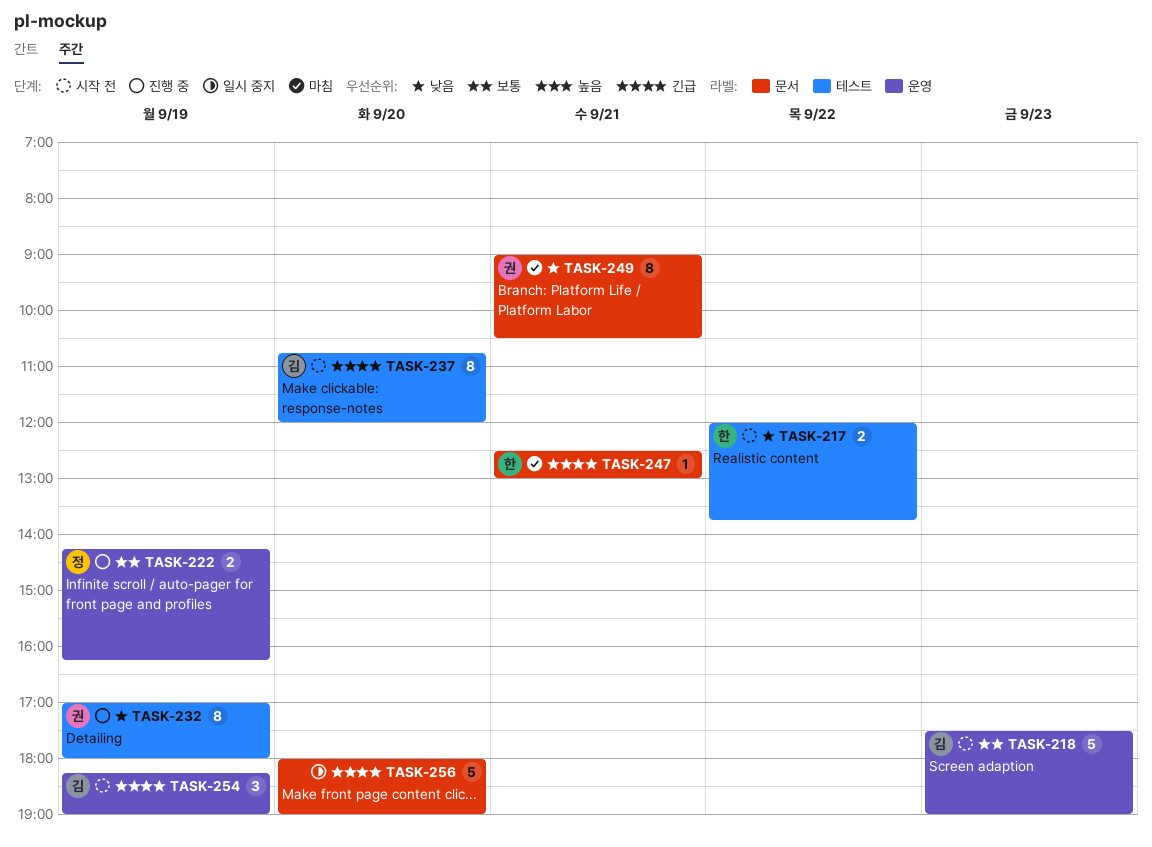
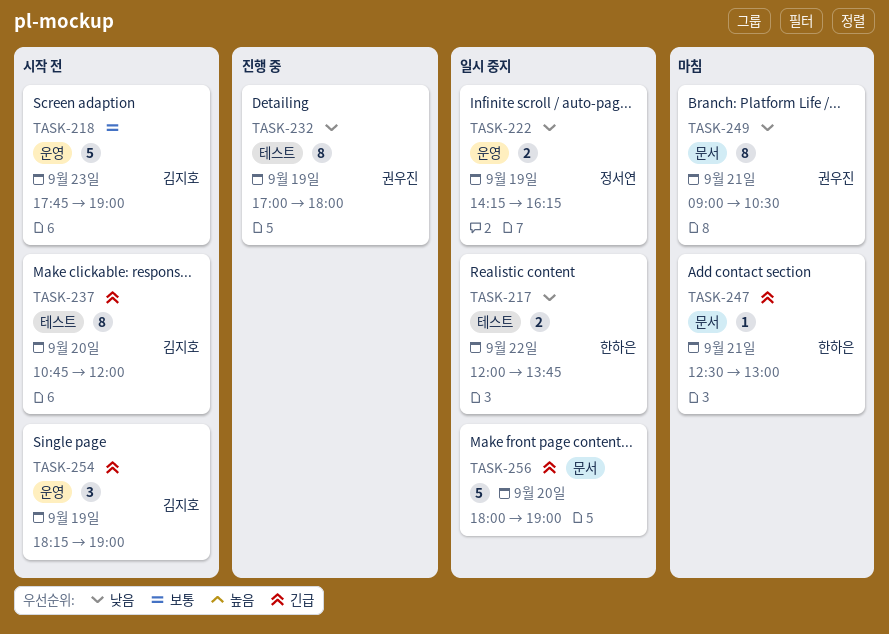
TASK-217, status: 시작 전 -> 일시 중지
TASK-218, begins: 17:30 -> 17:45
TASK-222, status: 진행 중 -> 일시 중지
TASK-222, priority: 보통 -> 낮음

